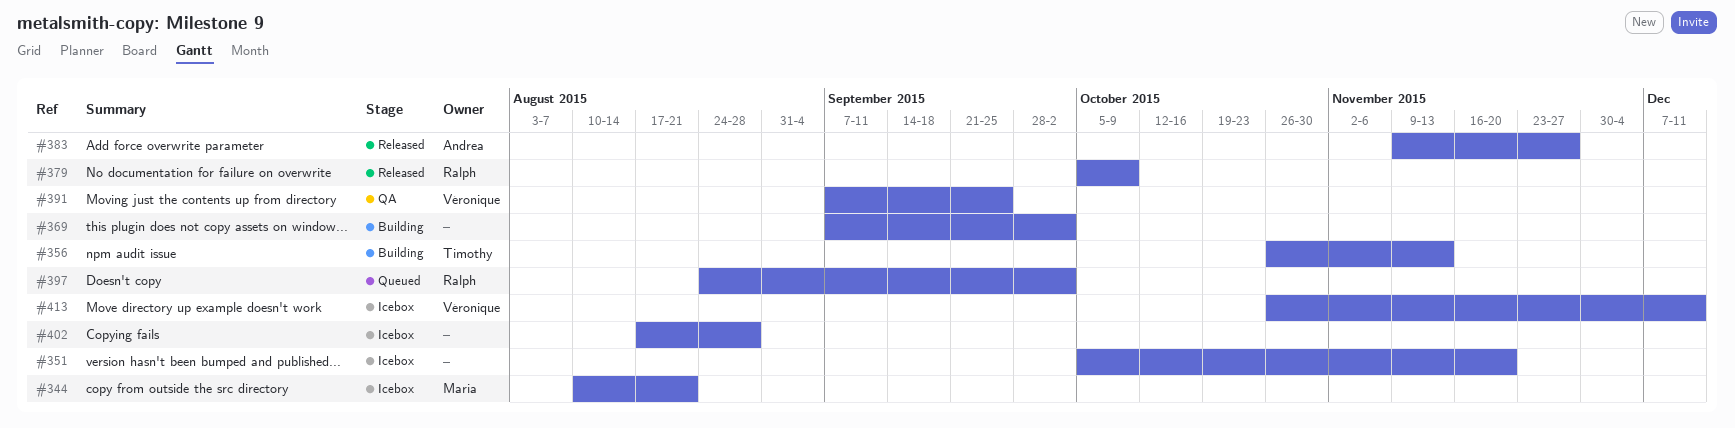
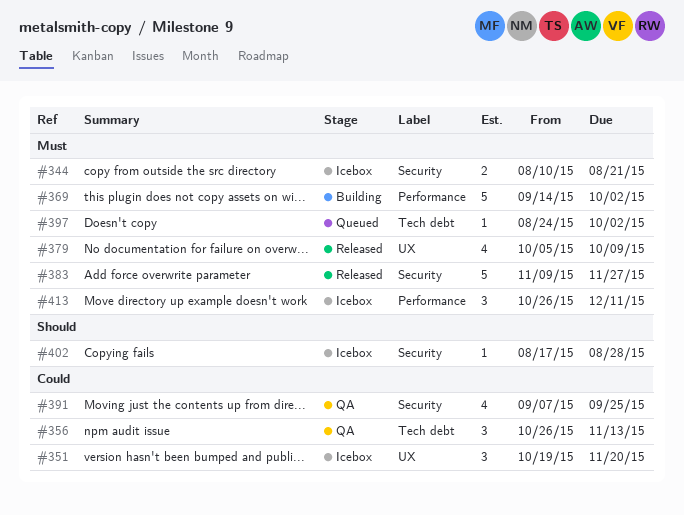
#351, start: Oct 5 -> Oct 19
#356, status: Building -> QA
#369, start: Sep 7 -> Sep 14

